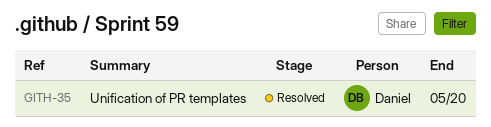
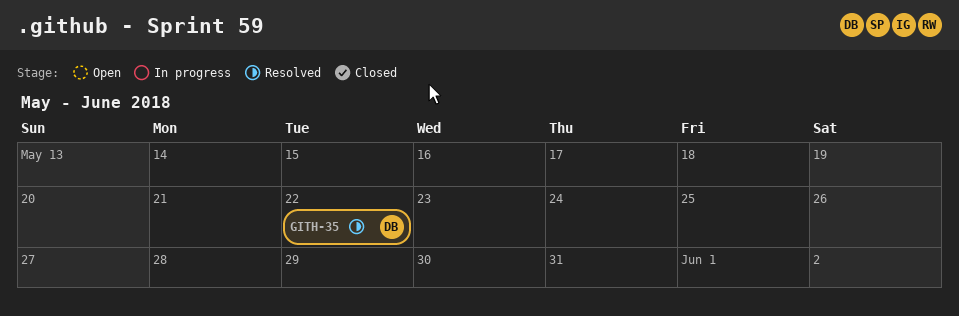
GITH-35, due: May 20 -> May 22

